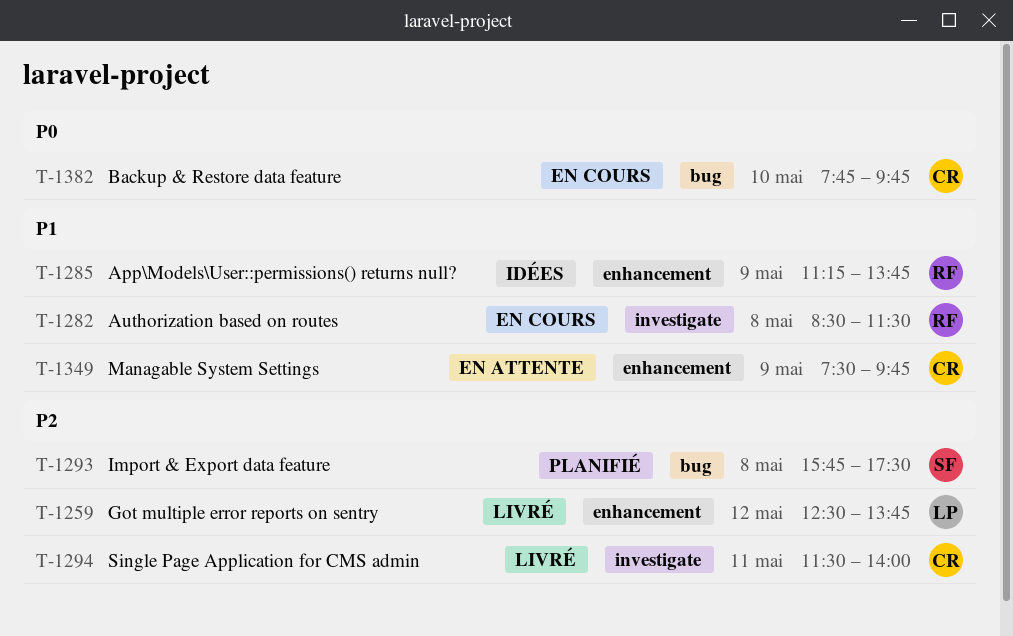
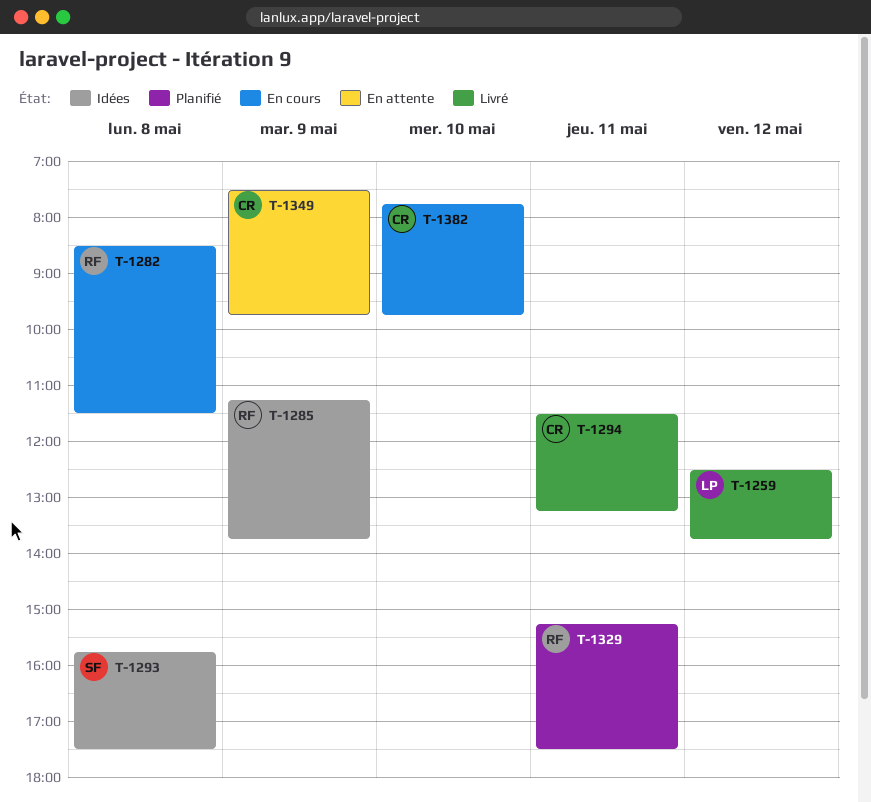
T-1293, status: Planifié -> Idées
T-1294, ends: 14:00 -> 13:15
T-1329: none -> present

